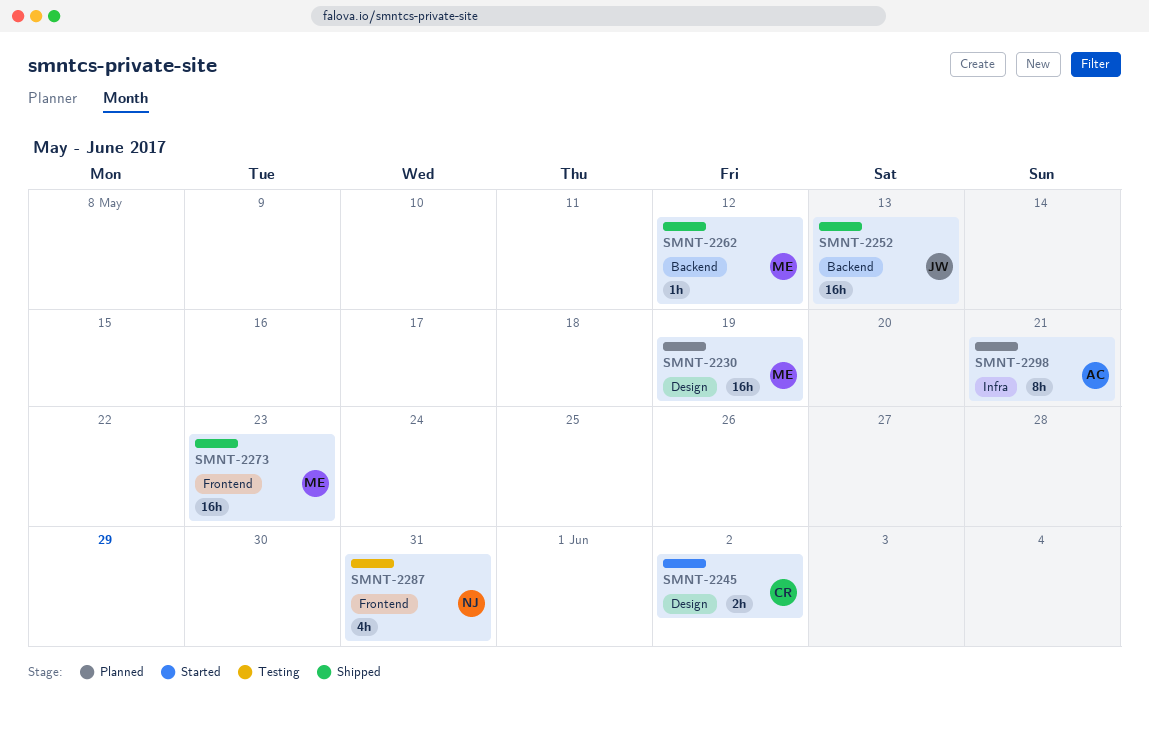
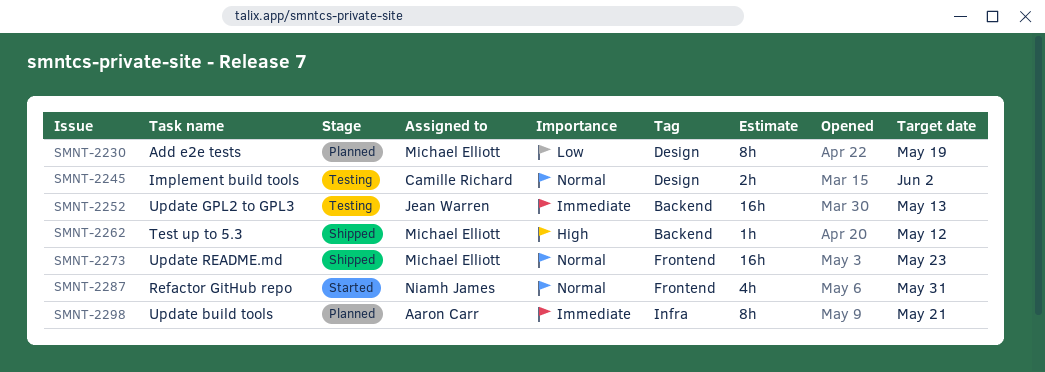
SMNT-2230, estimate: 16h -> 8h
SMNT-2245, status: Started -> Testing
SMNT-2252, status: Shipped -> Testing
SMNT-2287, status: Testing -> Started

